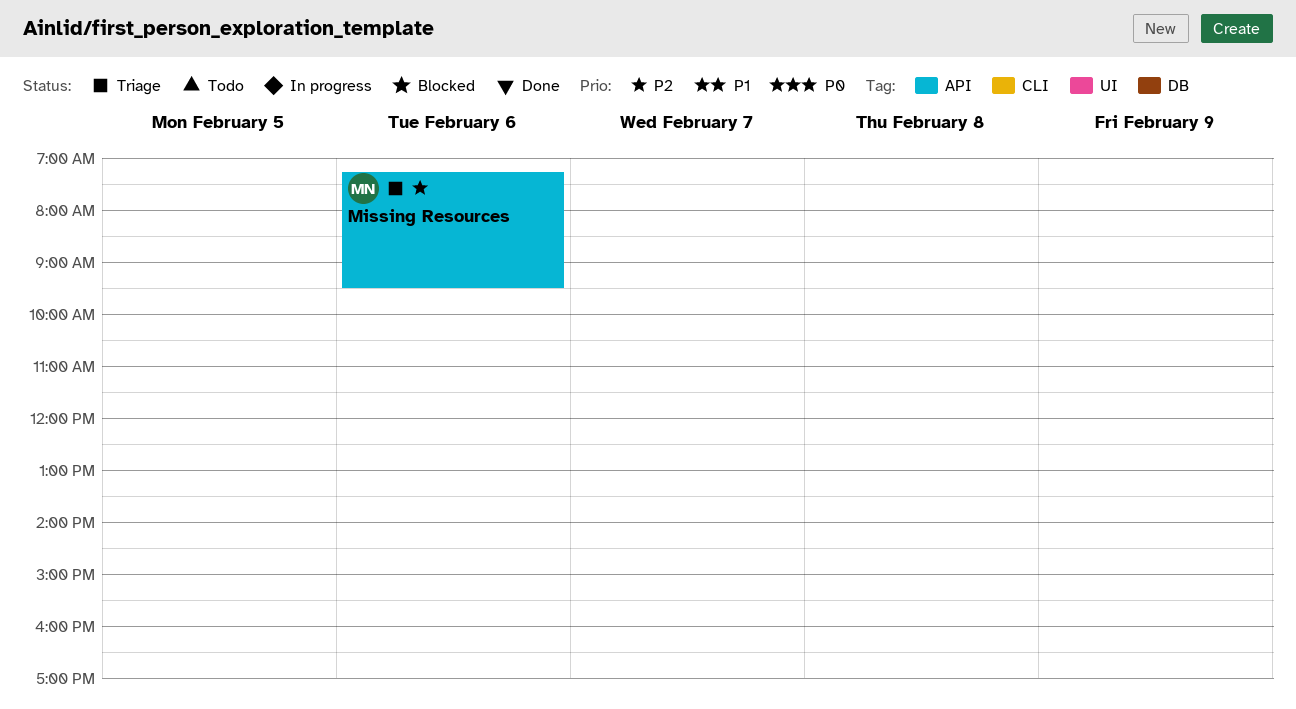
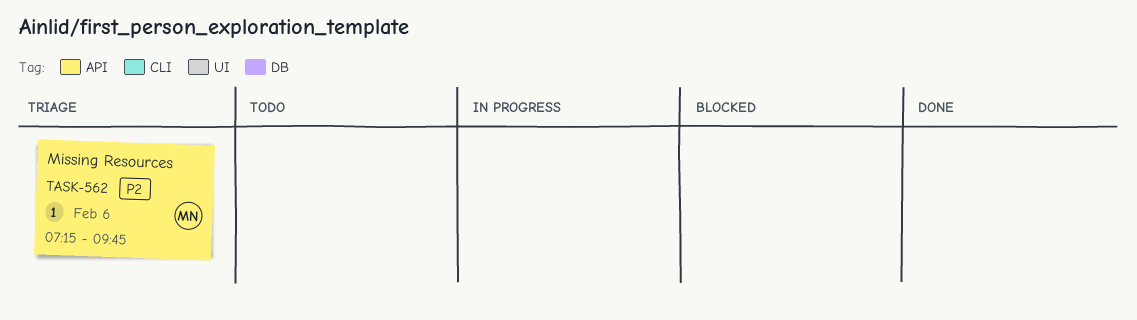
Missing Resources, ends: 09:30 -> 09:45

